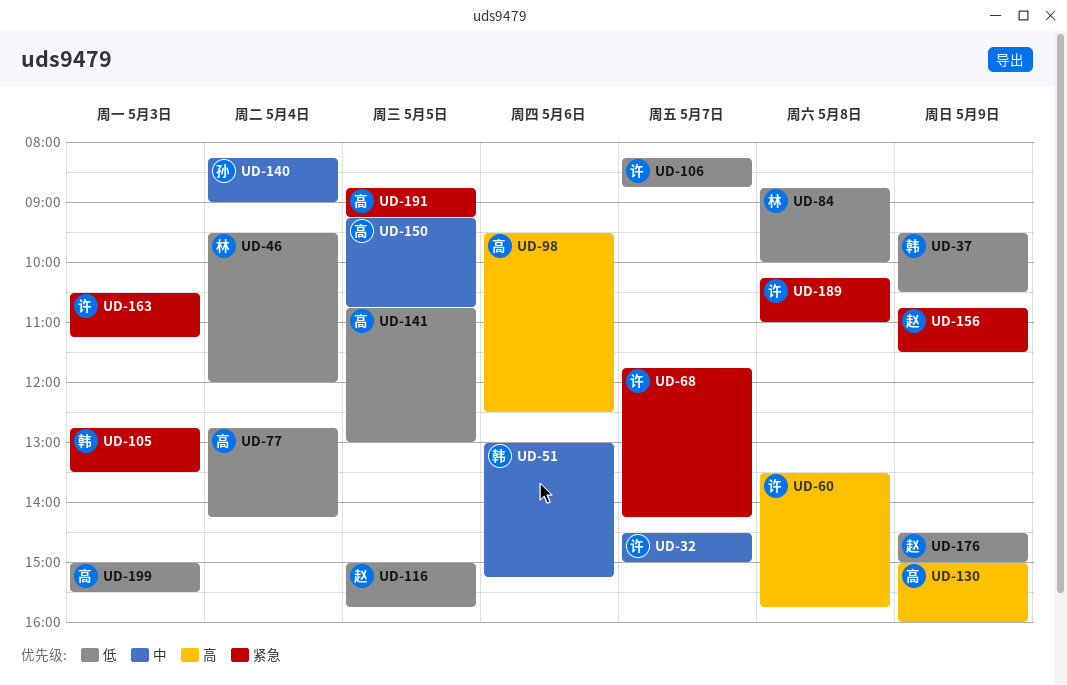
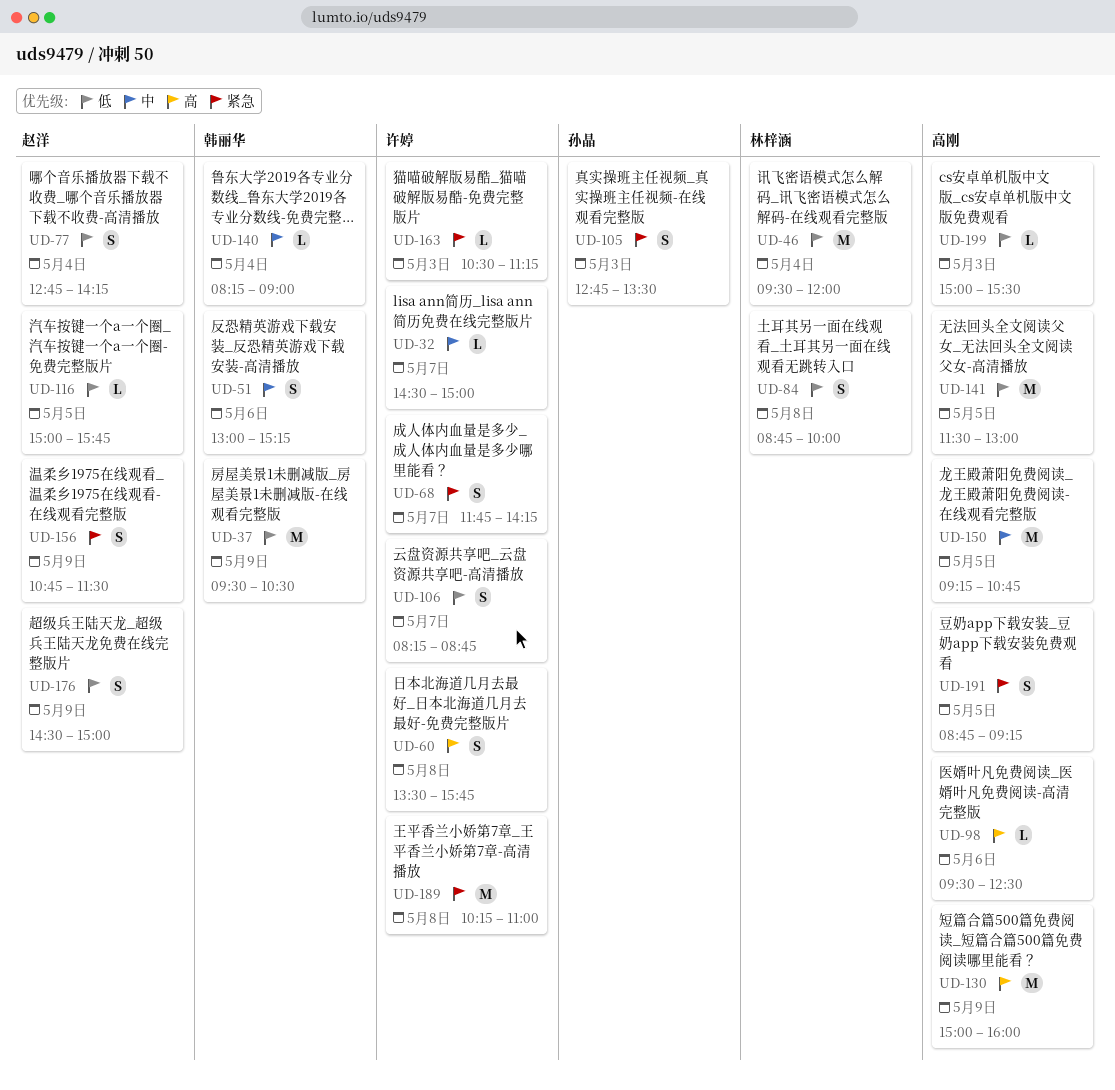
UD-77, owner: 高刚 -> 赵洋
UD-105, owner: 韩丽华 -> 孙晶
UD-140, owner: 孙晶 -> 韩丽华
UD-141, begins: 10:45 -> 11:30

